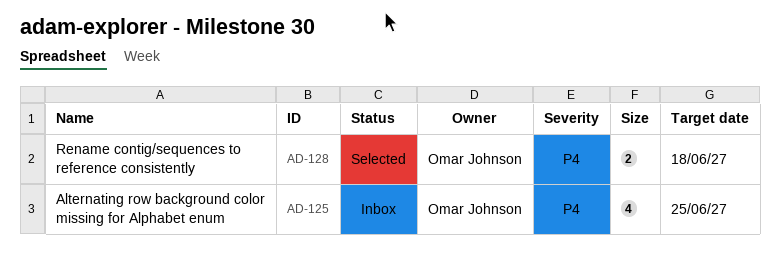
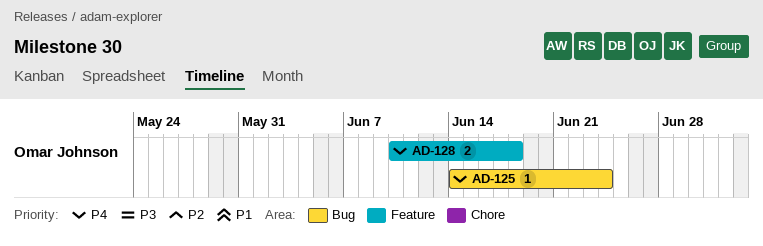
AD-125, estimate: 4 -> 1
AD-125, due: Jun 25 -> Jun 24

